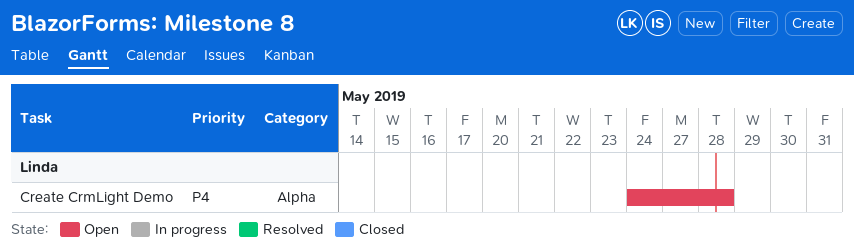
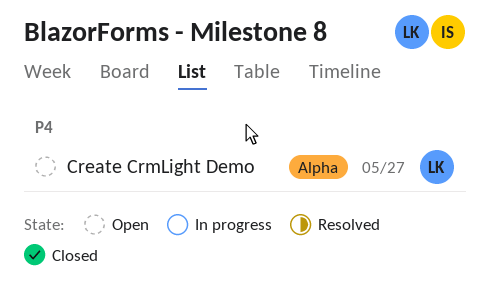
Create CrmLight Demo, due: May 28 -> May 27

